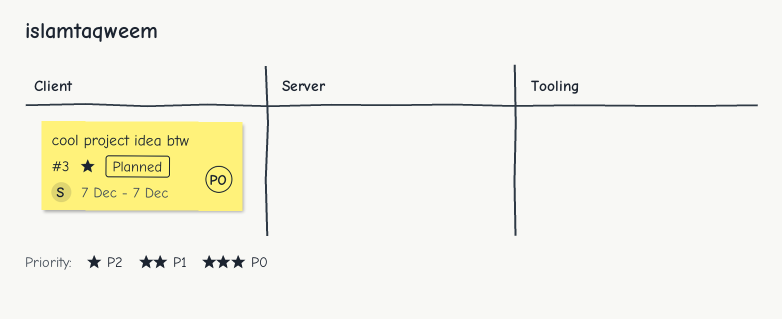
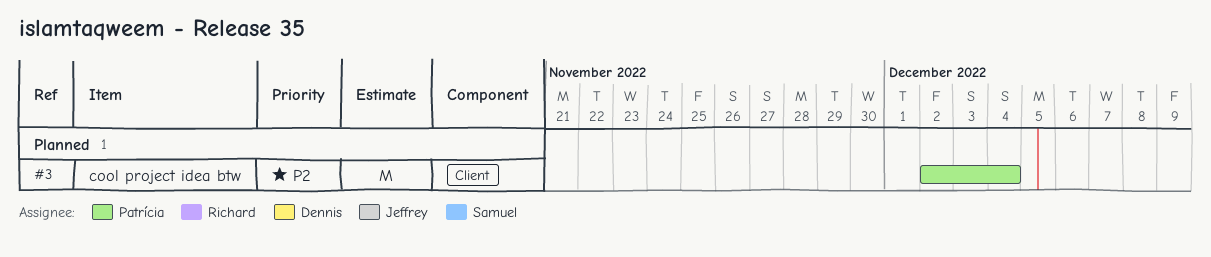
#3, estimate: S -> M
#3, start: Dec 7 -> Dec 2
#3, due: Dec 7 -> Dec 4

